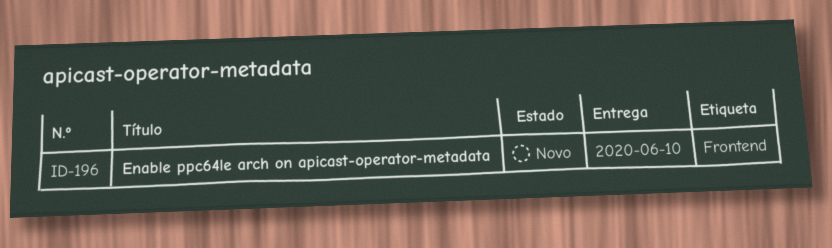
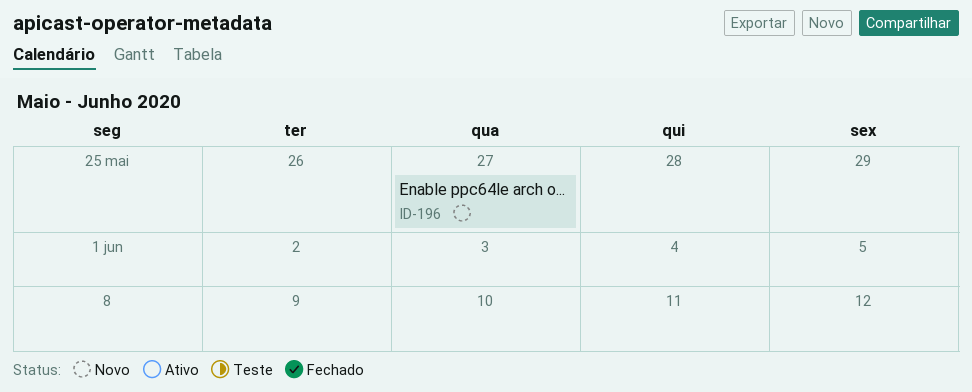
ID-196, due: Jun 10 -> May 27

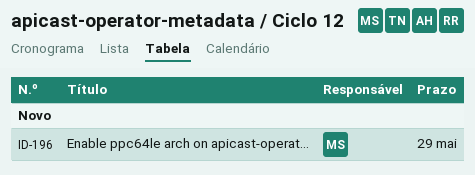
ID-196, due: May 27 -> May 29

